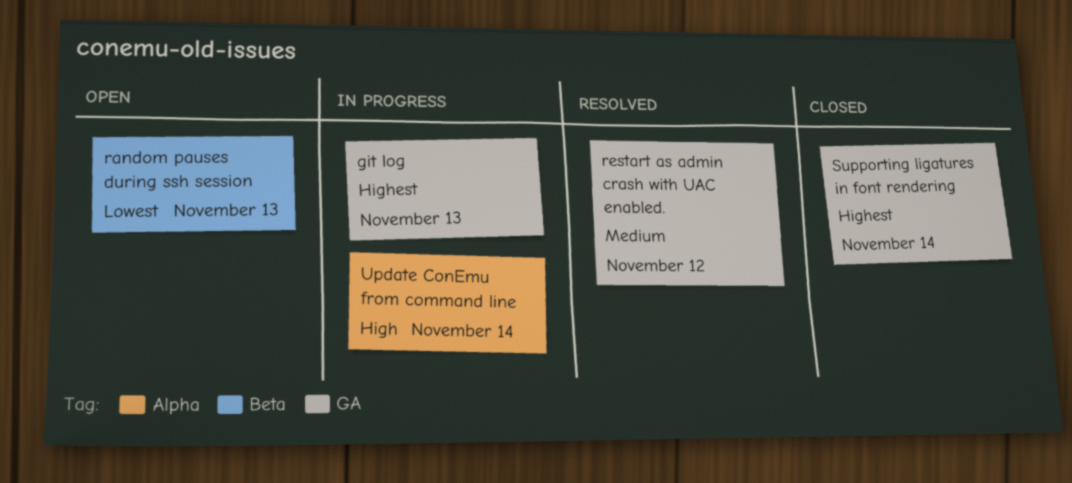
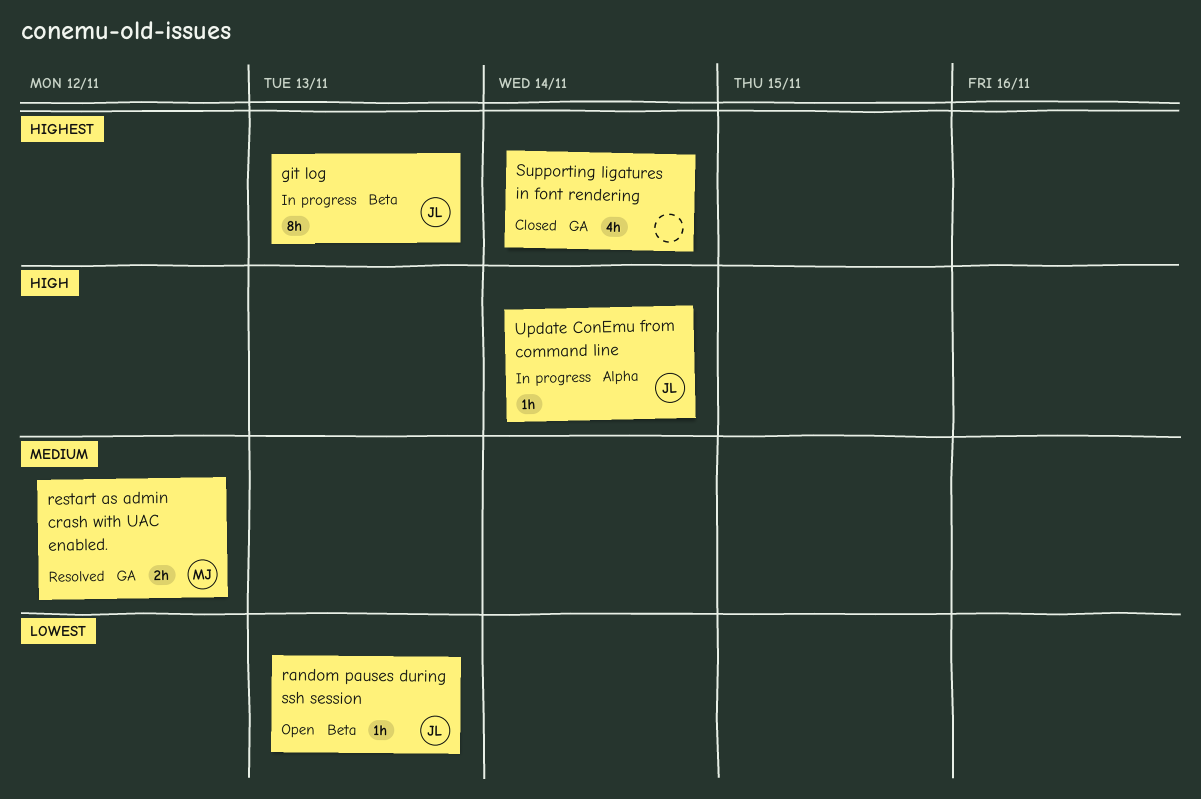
git log, label: GA -> Beta

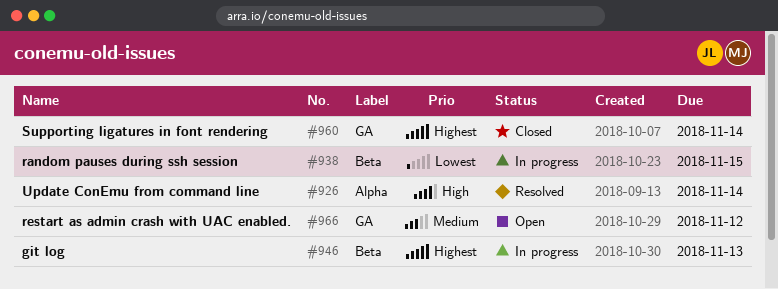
random pauses during ssh session, status: Open -> In progress
random pauses during ssh session, due: Nov 13 -> Nov 15
restart as admin crash with UAC enabled., status: Resolved -> Open
Update ConEmu from command line, status: In progress -> Resolved

